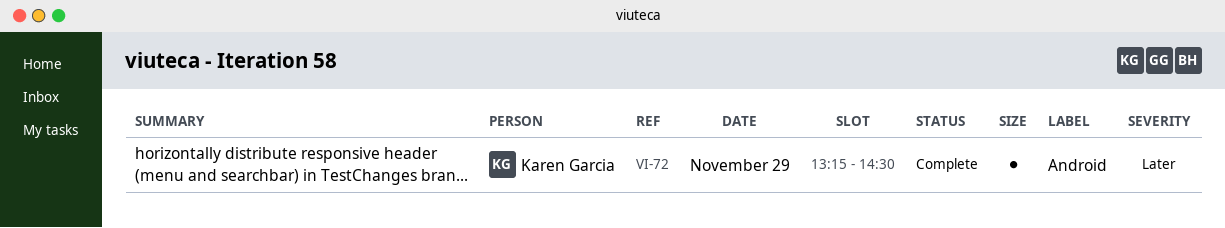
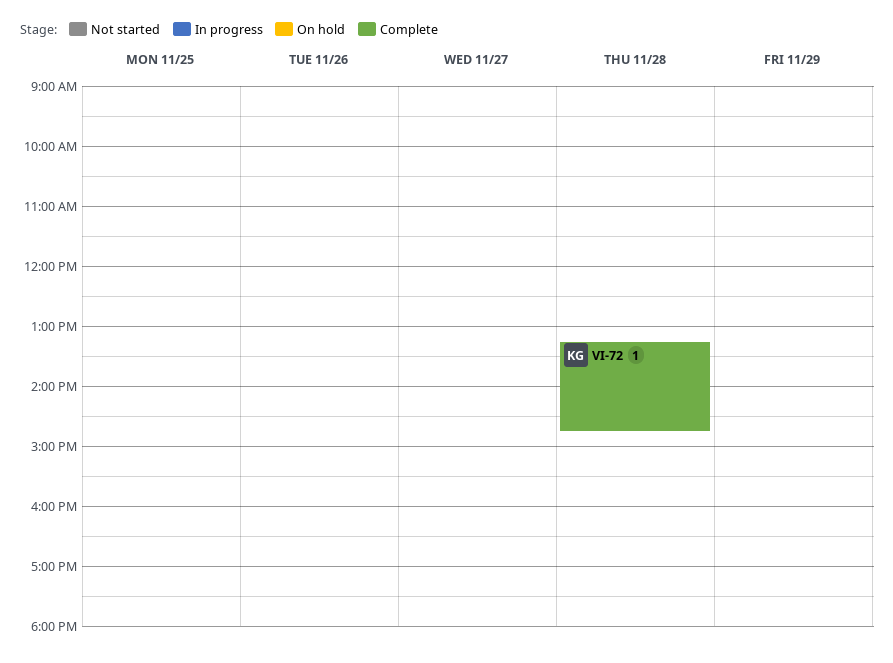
VI-72, day: Nov 29 -> Nov 28
VI-72, ends: 14:30 -> 14:45

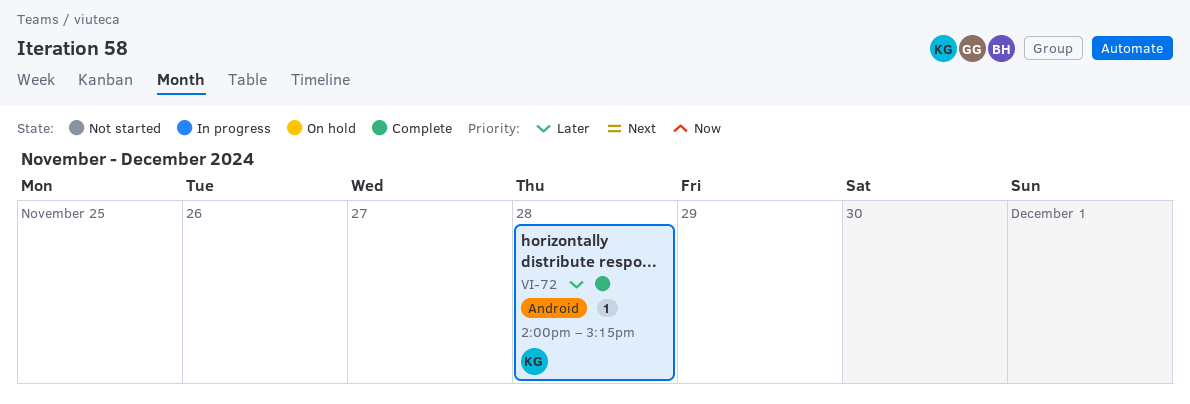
VI-72, begins: 13:15 -> 14:00
VI-72, ends: 14:45 -> 15:15

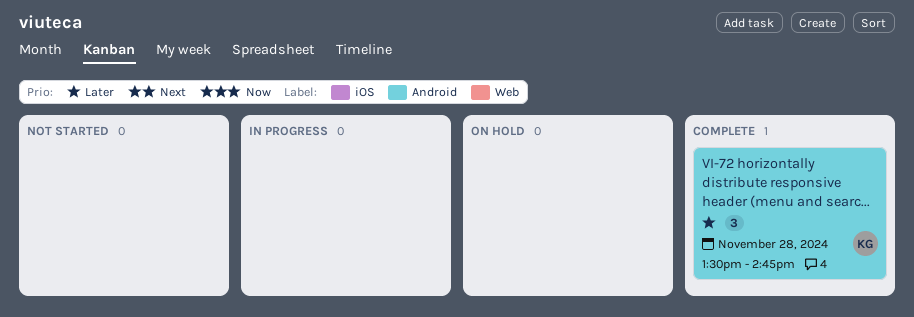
VI-72, estimate: 1 -> 3
VI-72, begins: 14:00 -> 13:30
VI-72, ends: 15:15 -> 14:45

